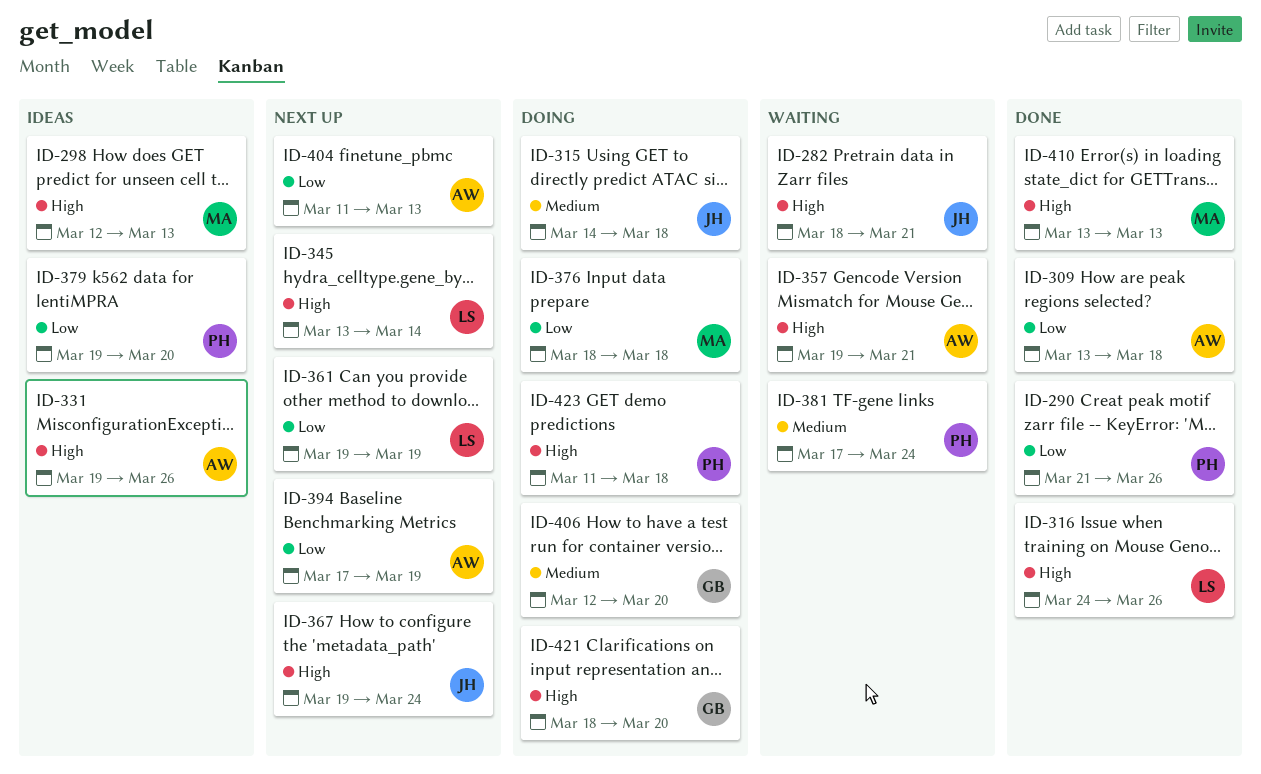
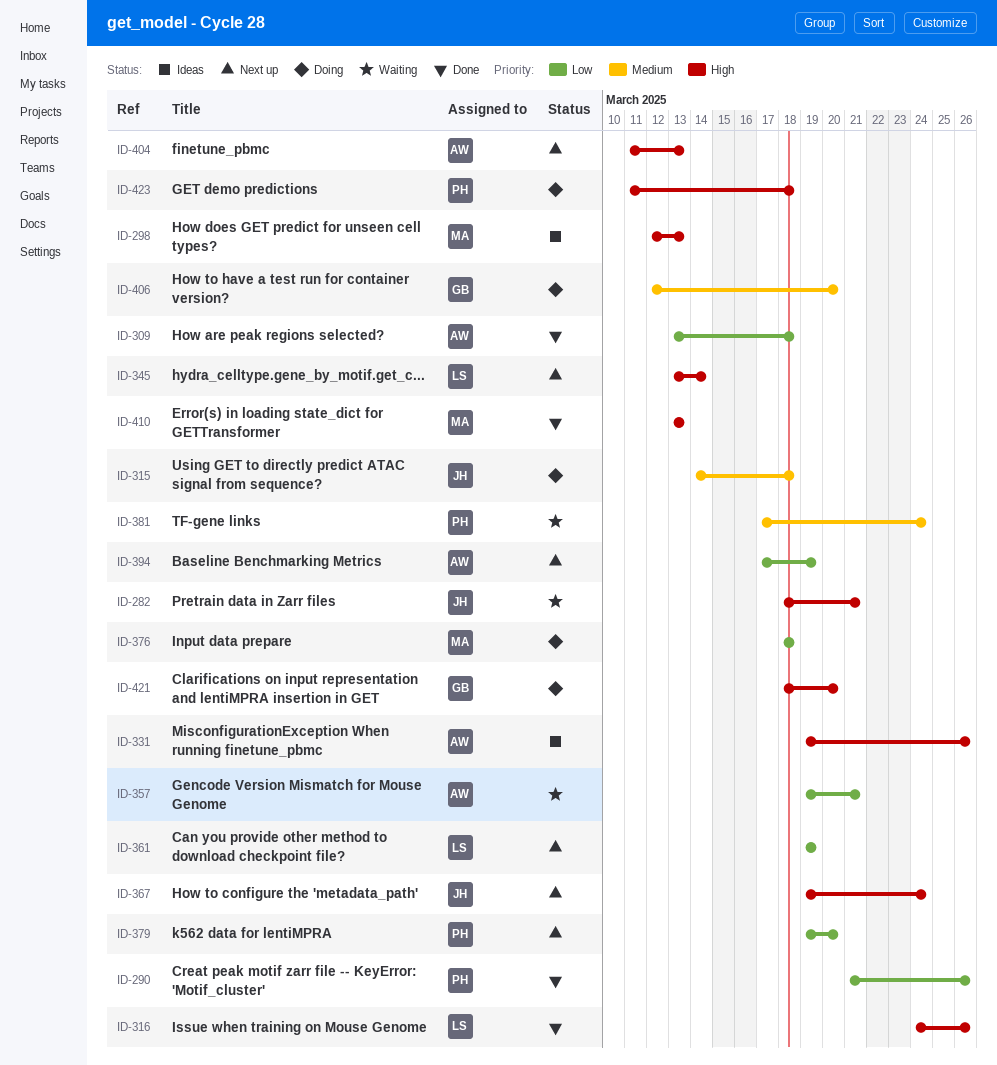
ID-357, priority: High -> Low
ID-379, status: Ideas -> Next up
ID-404, priority: Low -> High

